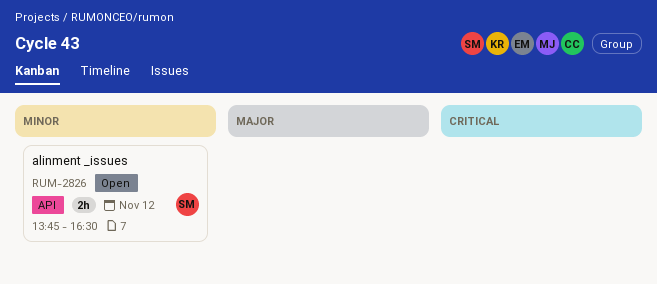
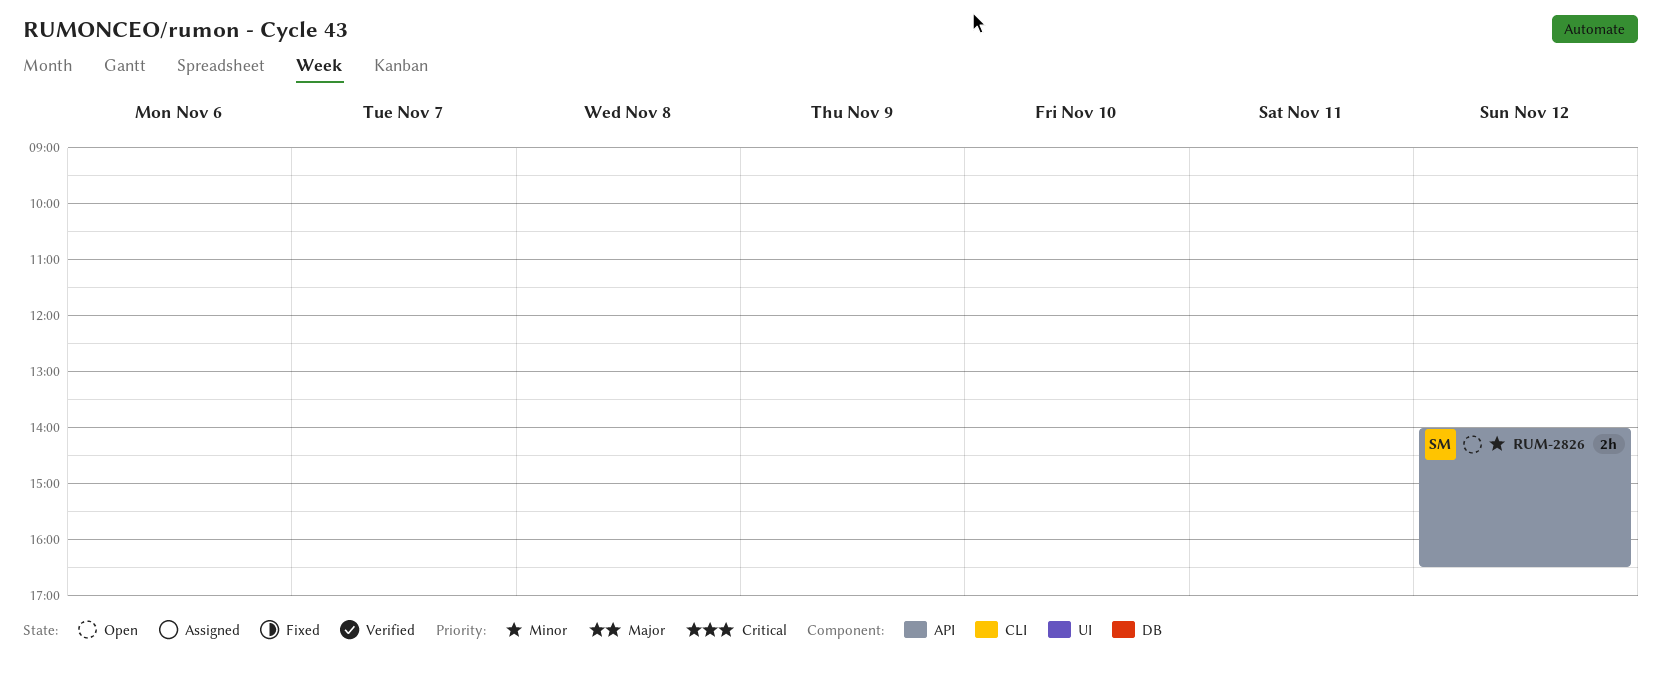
RUM-2826, begins: 13:45 -> 14:00

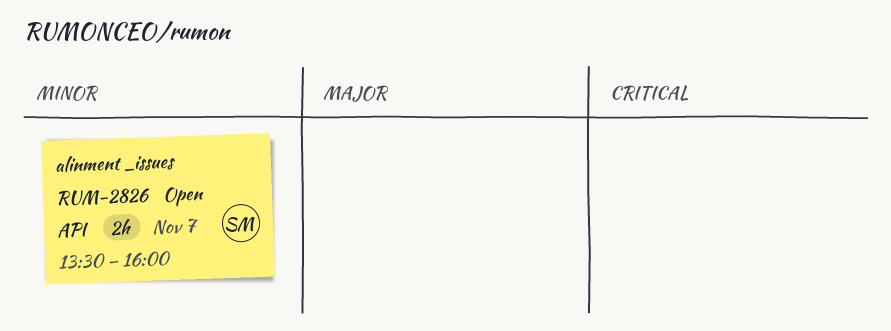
RUM-2826, day: Nov 12 -> Nov 7
RUM-2826, begins: 14:00 -> 13:30
RUM-2826, ends: 16:30 -> 16:00

